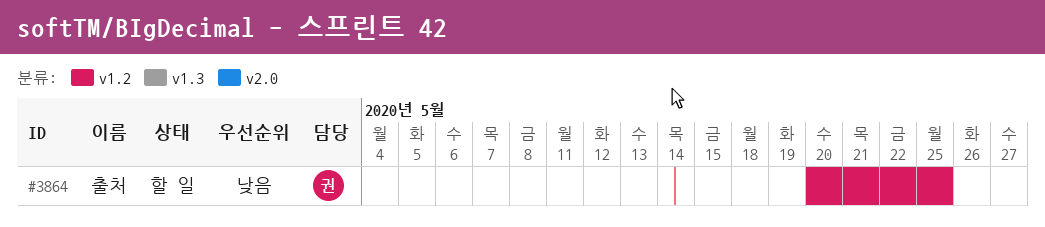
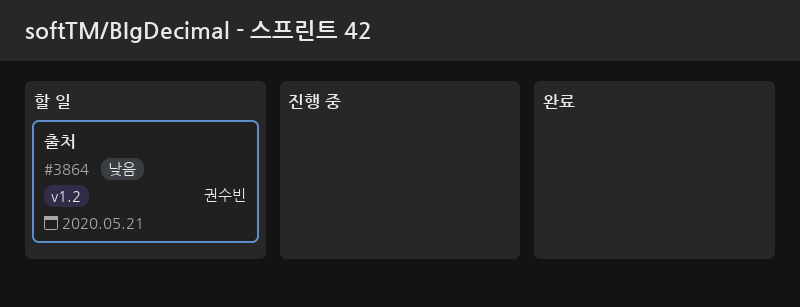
#3864, due: May 25 -> May 21

